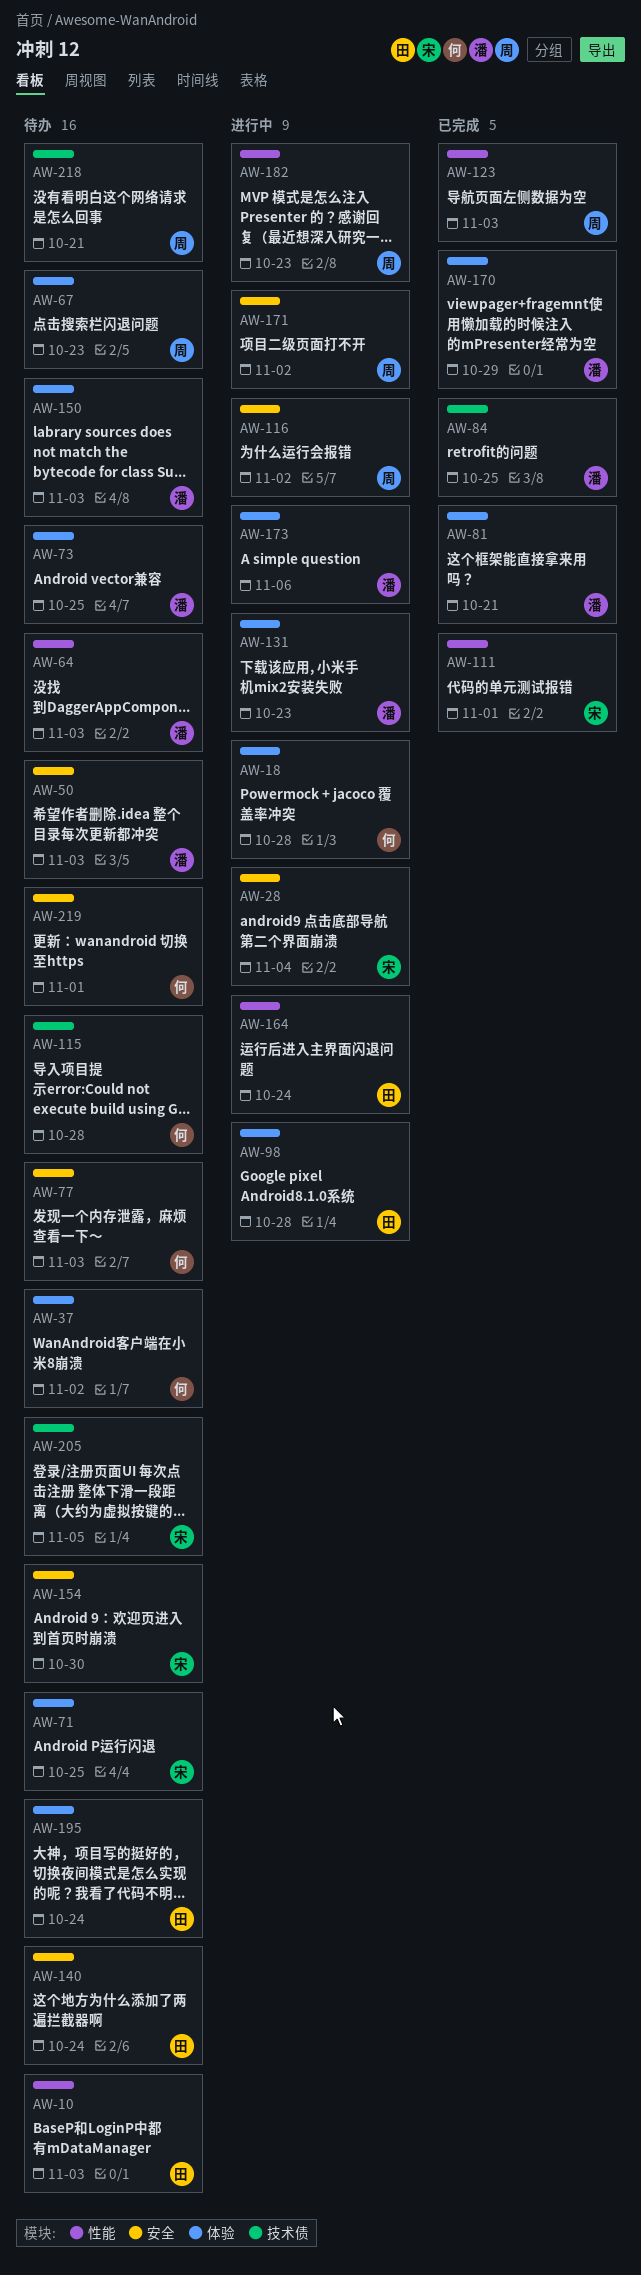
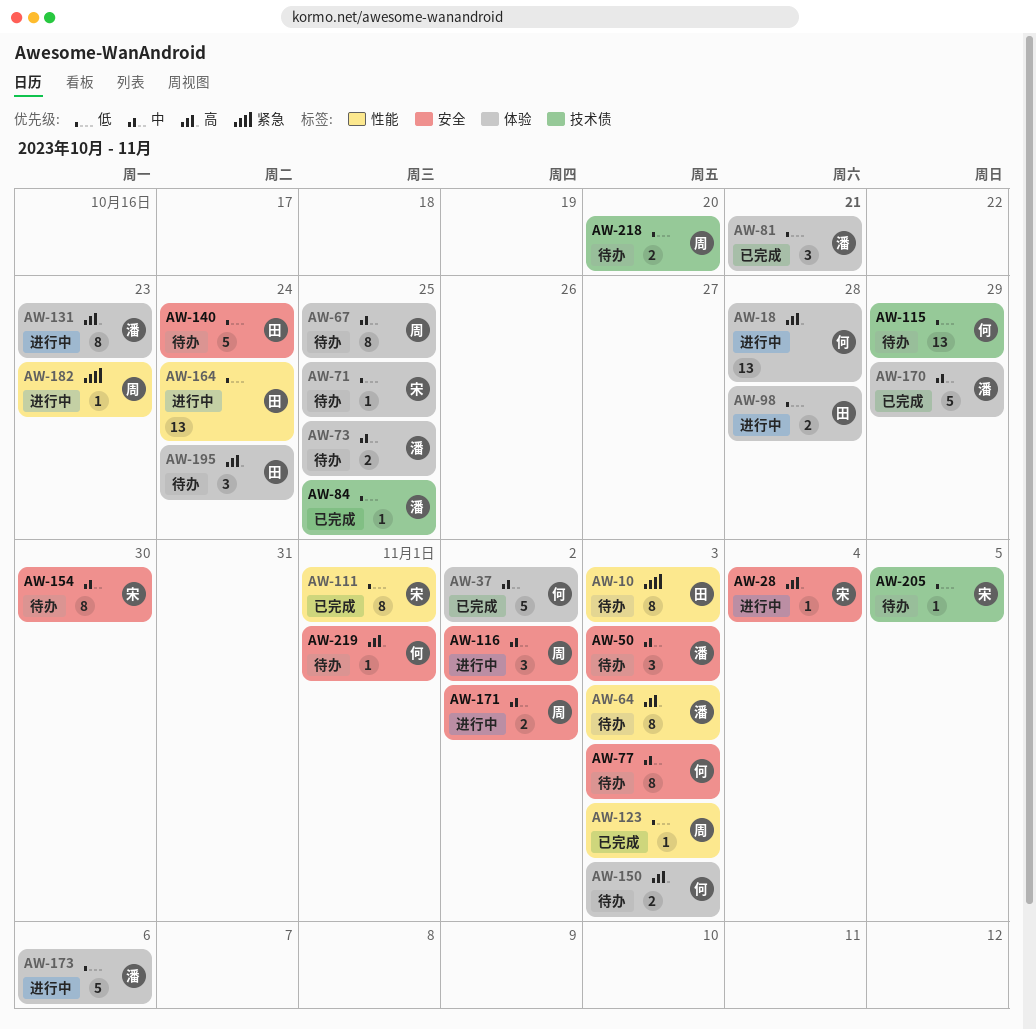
AW-37, status: 待办 -> 已完成
AW-67, due: Oct 23 -> Oct 25
AW-115, due: Oct 28 -> Oct 29
AW-150, owner: 潘 -> 何
AW-218, due: Oct 21 -> Oct 20

